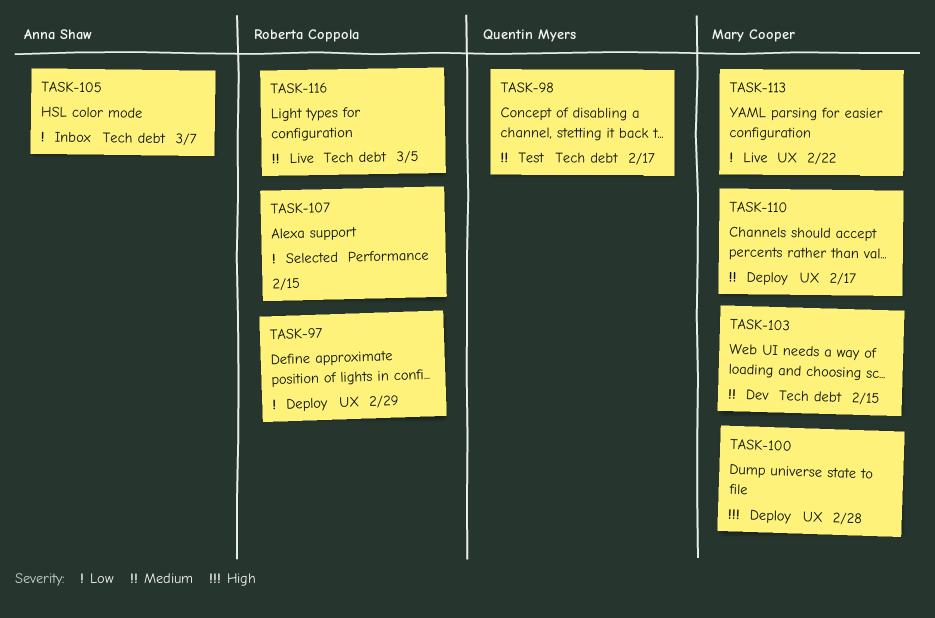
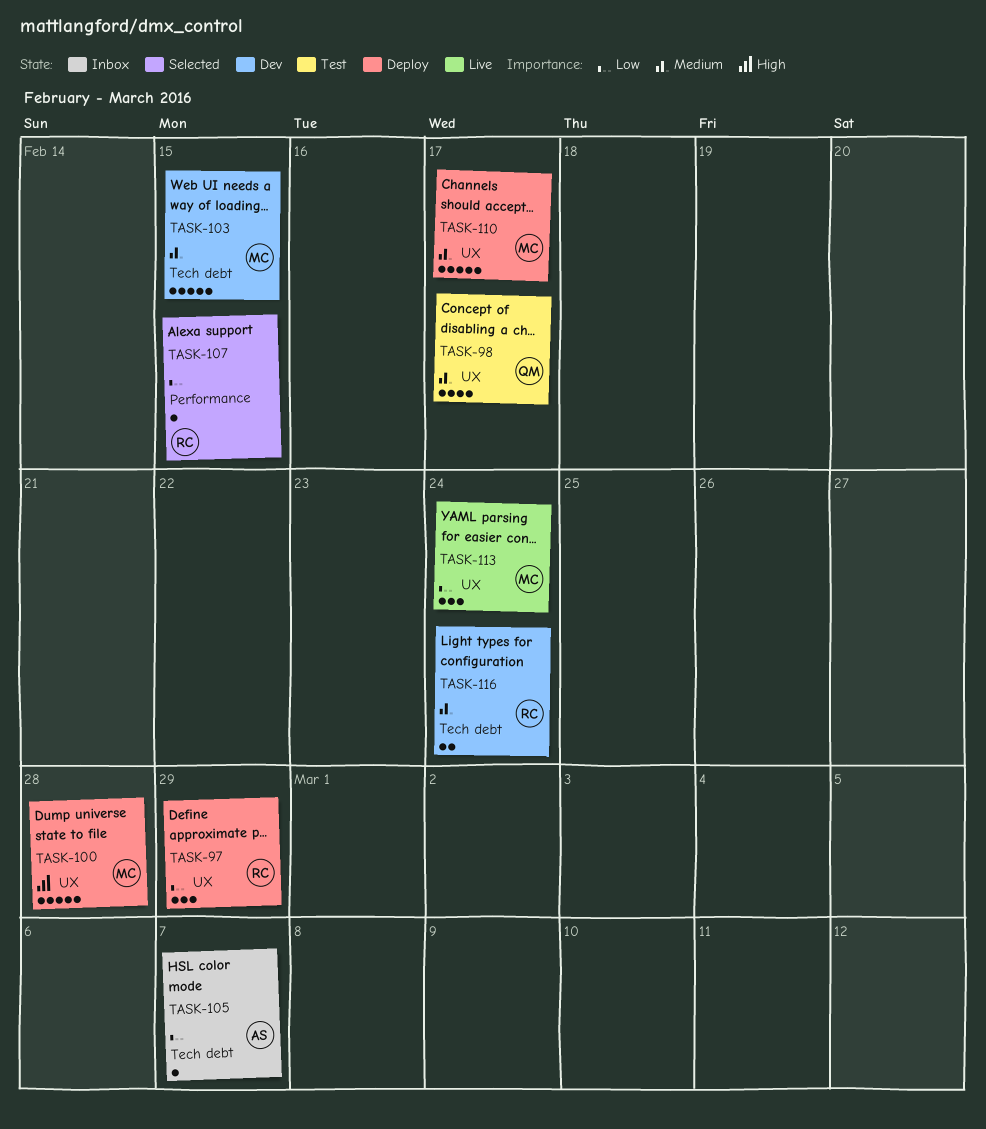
TASK-98, label: Tech debt -> UX
TASK-113, due: Feb 22 -> Feb 24
TASK-116, status: Live -> Dev
TASK-116, due: Mar 5 -> Feb 24

